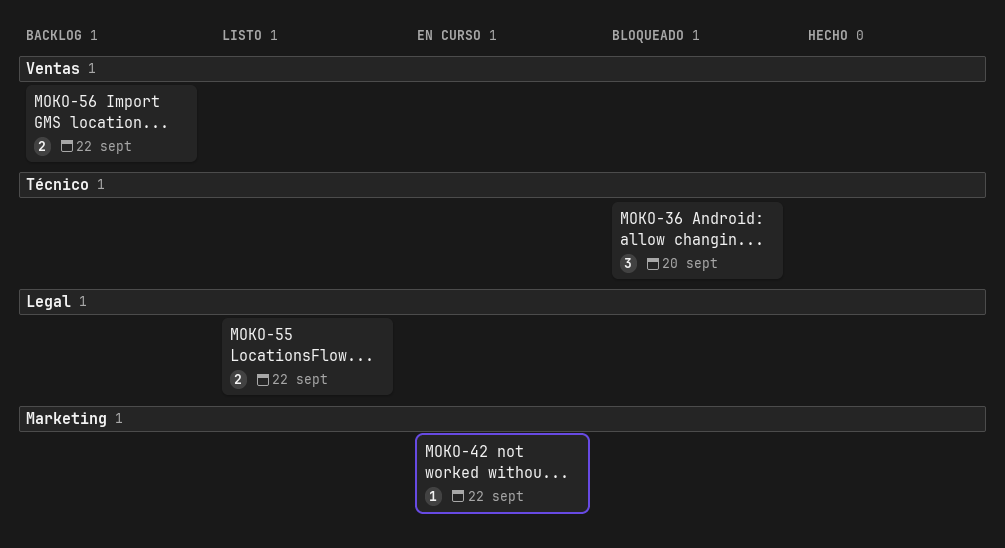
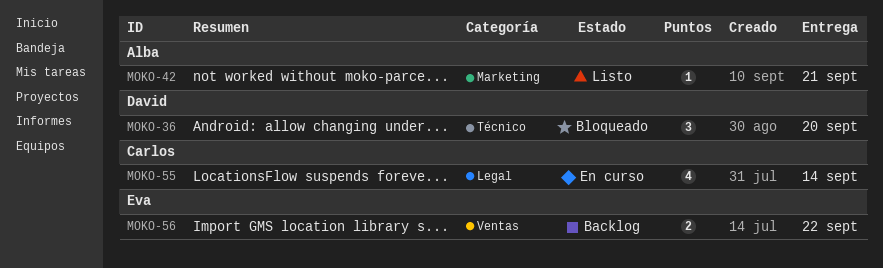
MOKO-42, status: En curso -> Listo
MOKO-42, due: Sep 22 -> Sep 21
MOKO-55, status: Listo -> En curso
MOKO-55, estimate: 2 -> 4
MOKO-55, due: Sep 22 -> Sep 14

